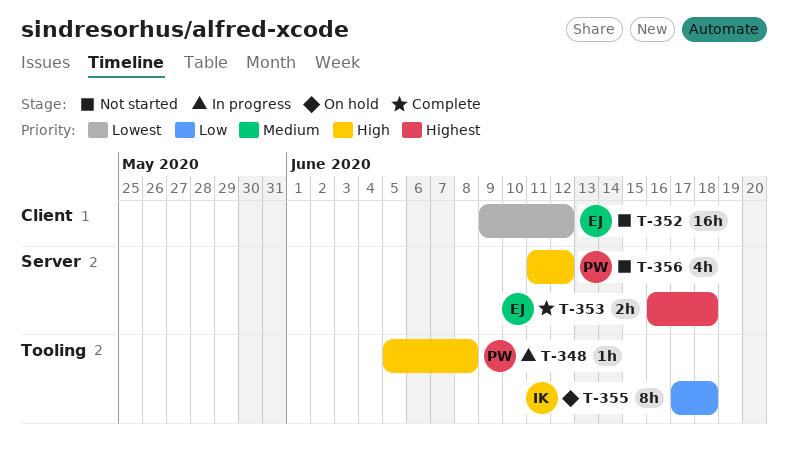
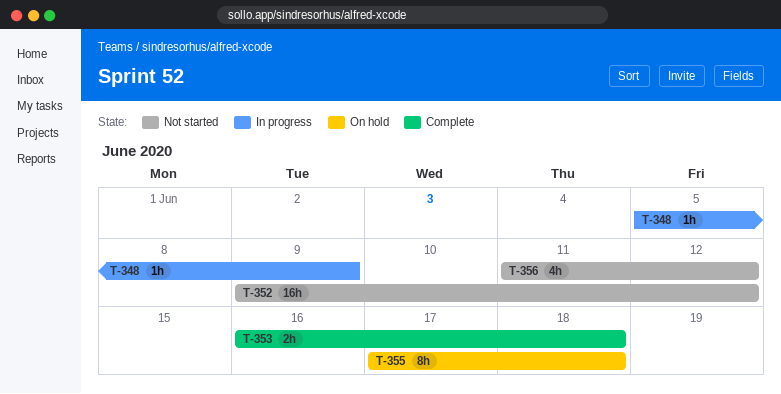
T-348, due: Jun 8 -> Jun 9

